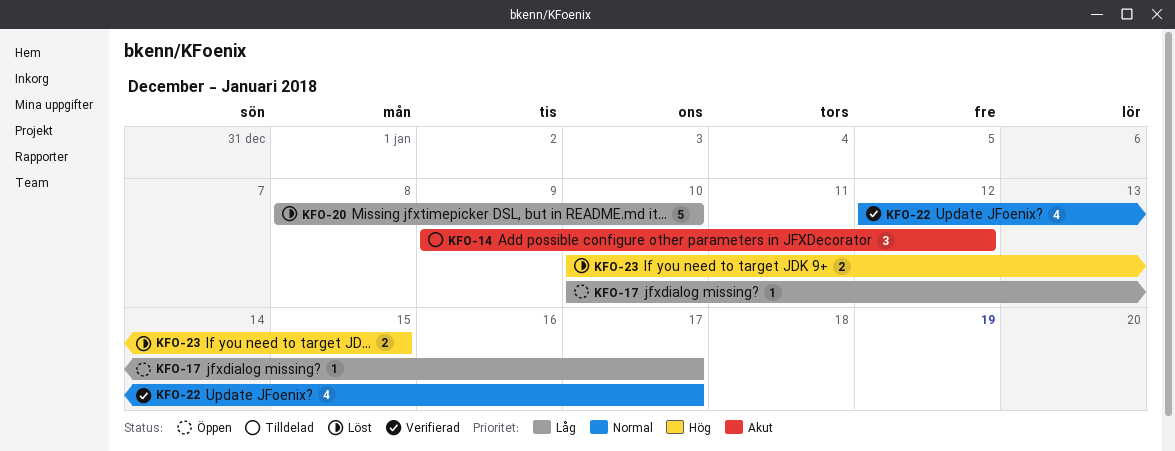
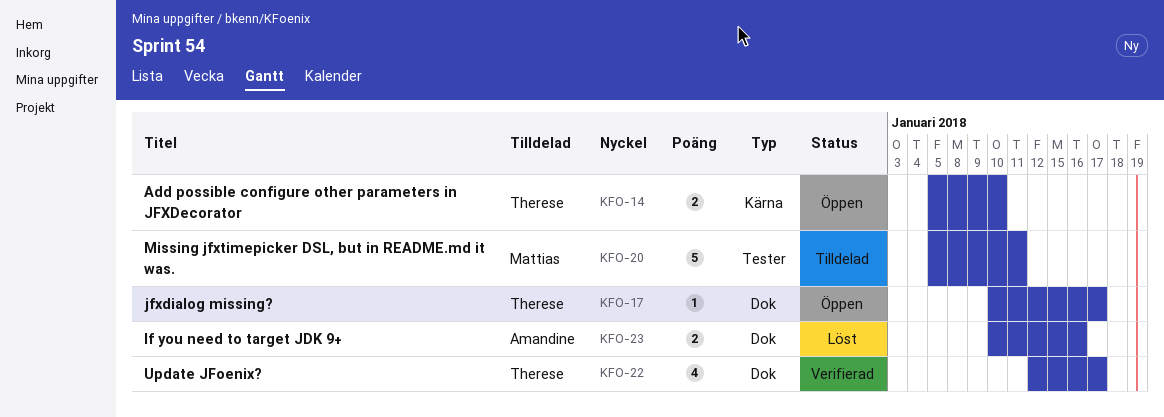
KFO-14, status: Tilldelad -> Öppen
KFO-14, estimate: 3 -> 2
KFO-14, start: Jan 9 -> Jan 5
KFO-14, due: Jan 12 -> Jan 10
KFO-20, status: Löst -> Tilldelad
KFO-20, start: Jan 8 -> Jan 5
KFO-20, due: Jan 10 -> Jan 11
KFO-23, due: Jan 15 -> Jan 16

